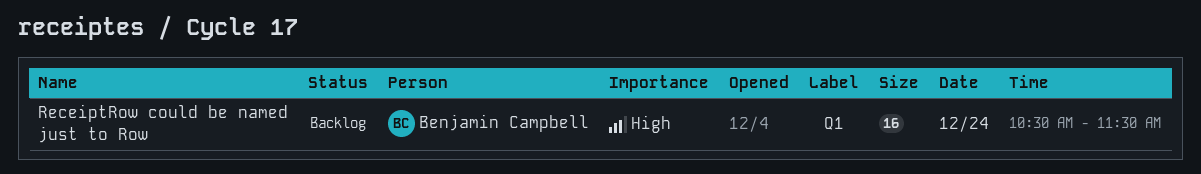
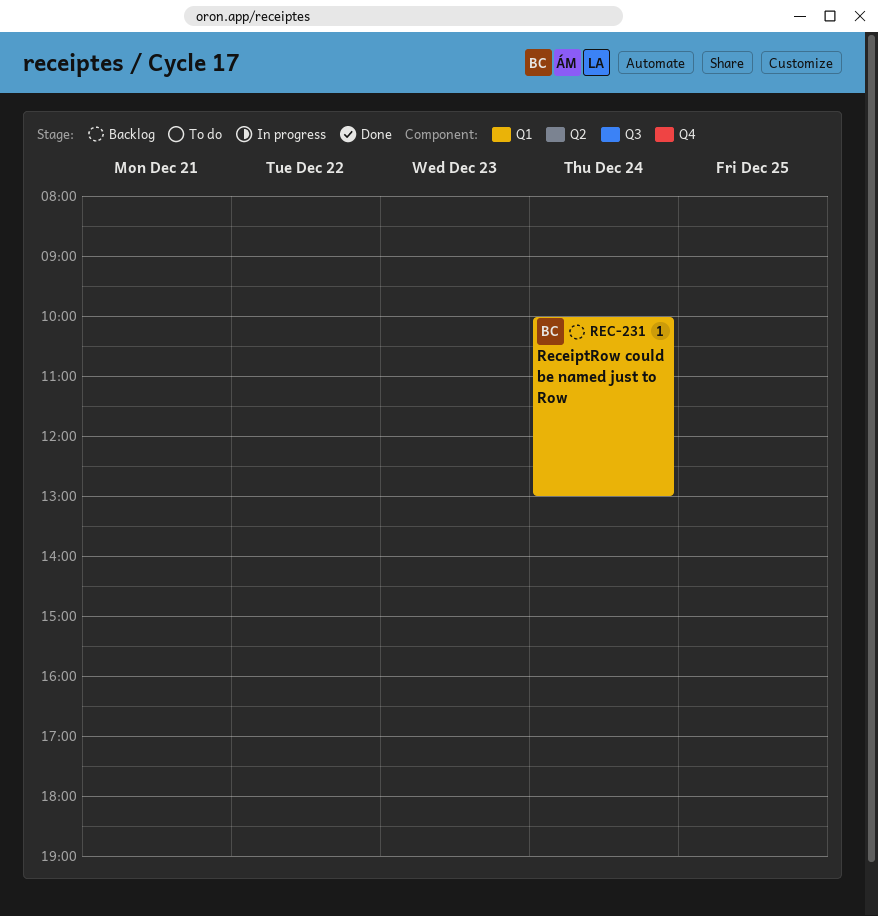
ReceiptRow could be named just to Row, estimate: 16 -> 1
ReceiptRow could be named just to Row, begins: 10:30 -> 10:00
ReceiptRow could be named just to Row, ends: 11:30 -> 13:00

